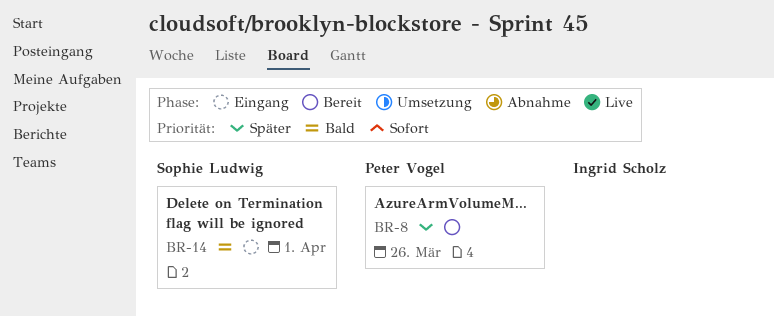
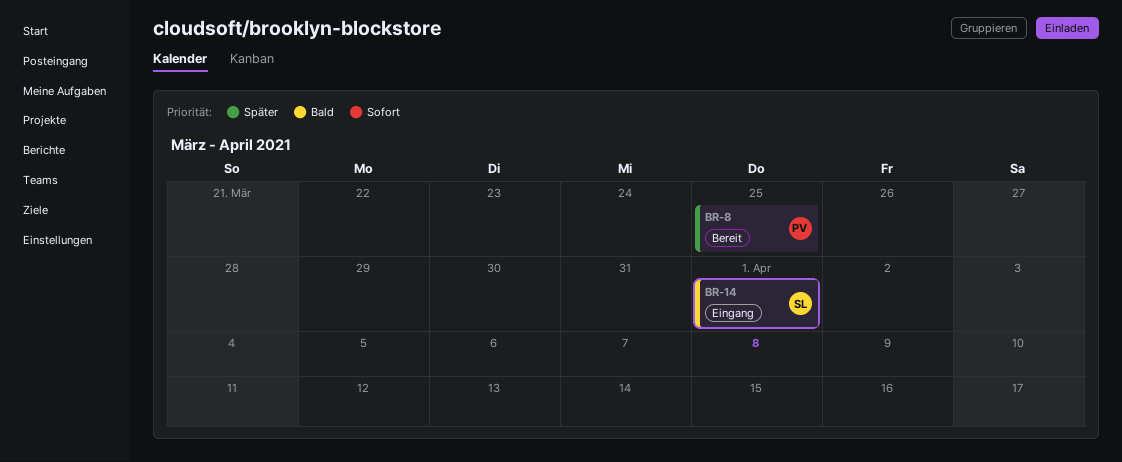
BR-8, due: Mar 26 -> Mar 25

